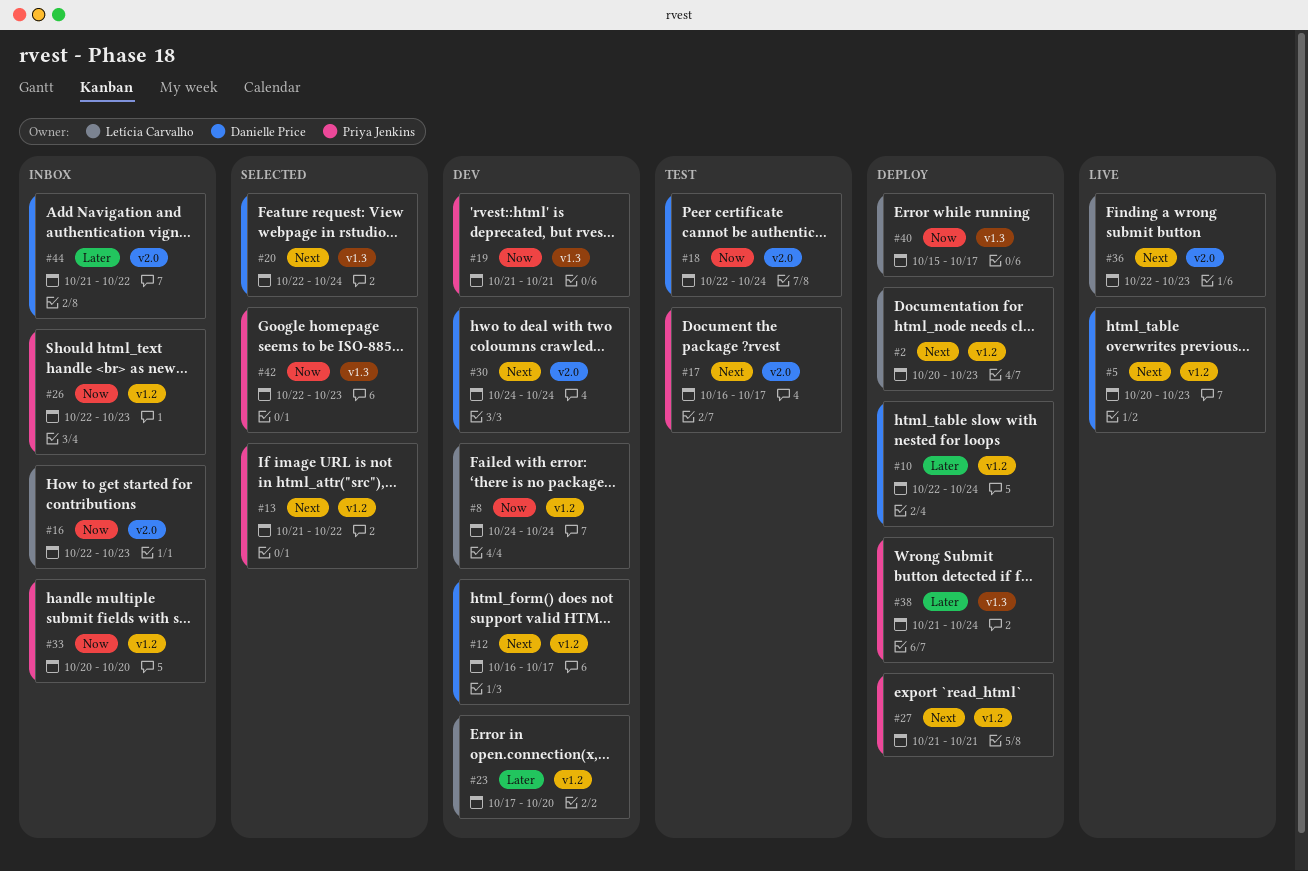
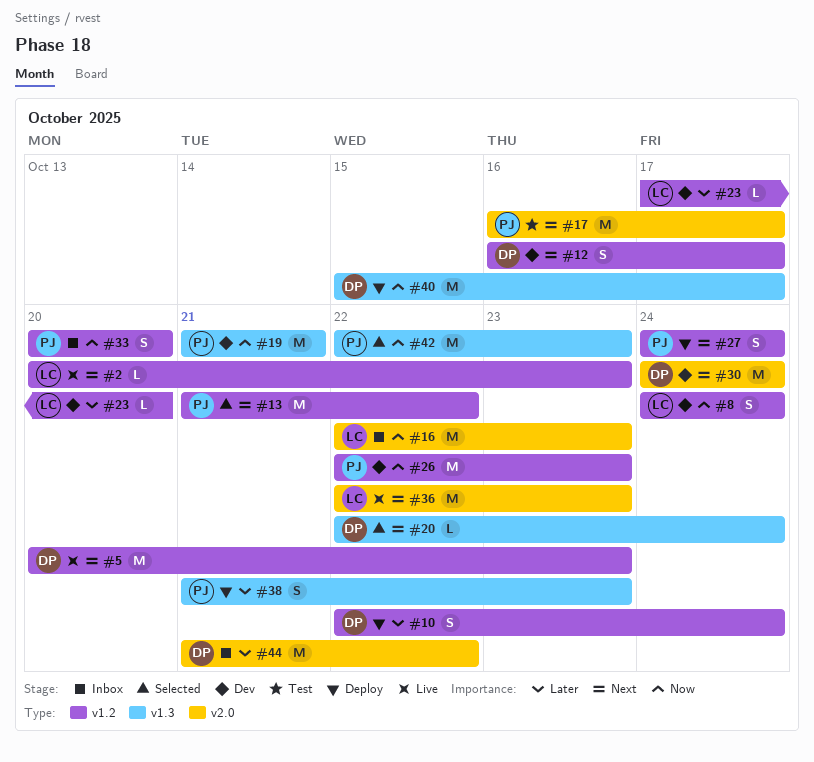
#2, status: Deploy -> Live
#18: present -> none
#26, status: Inbox -> Dev
#27, start: Oct 21 -> Oct 24
#27, due: Oct 21 -> Oct 24
#38, due: Oct 24 -> Oct 23
#40, owner: Letícia Carvalho -> Danielle Price

